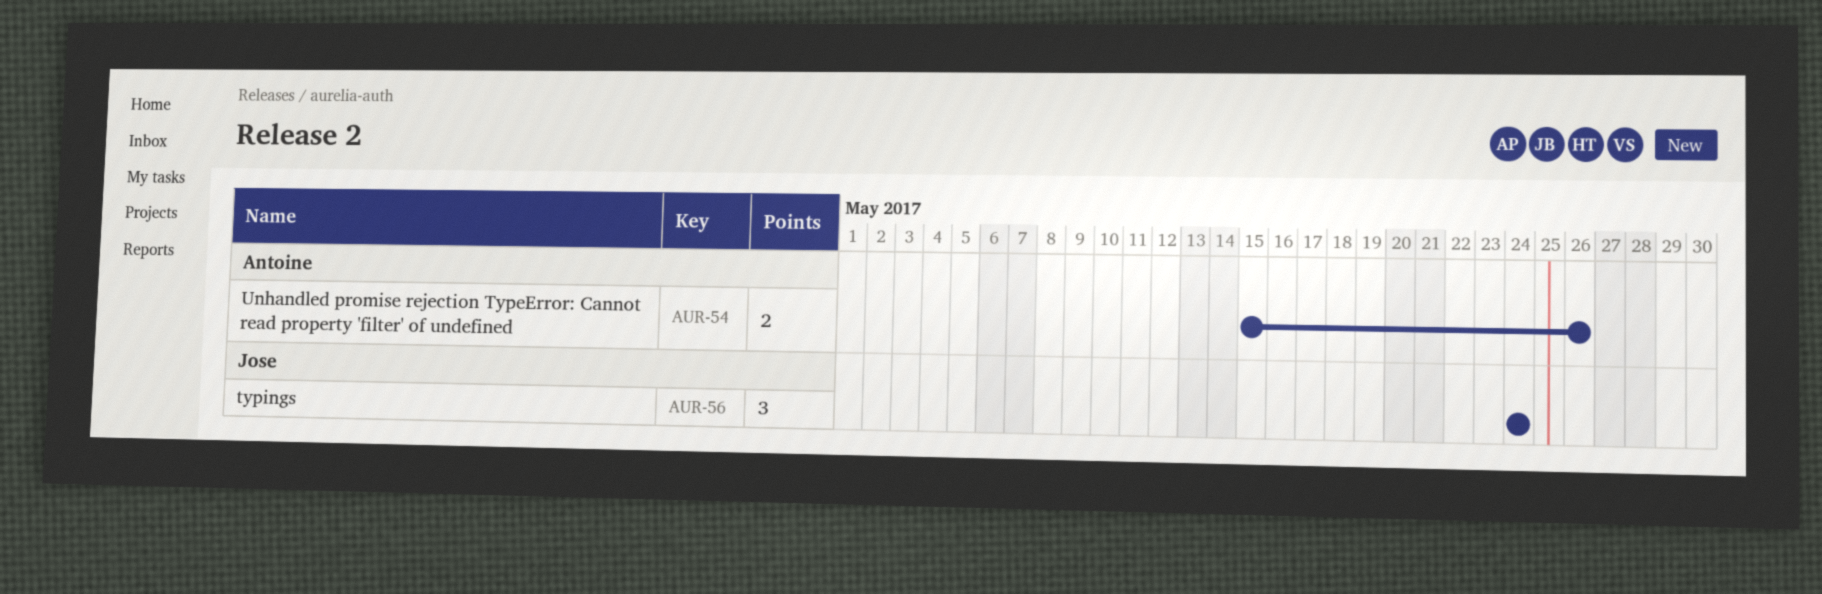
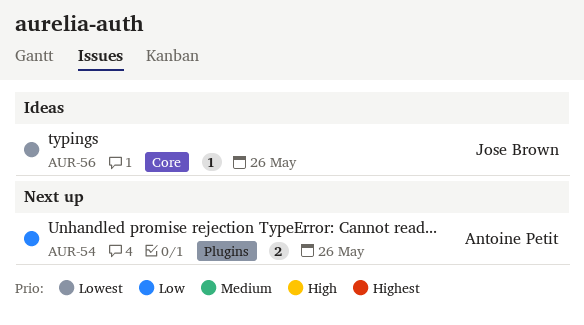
AUR-56, estimate: 3 -> 1
AUR-56, due: May 24 -> May 26

